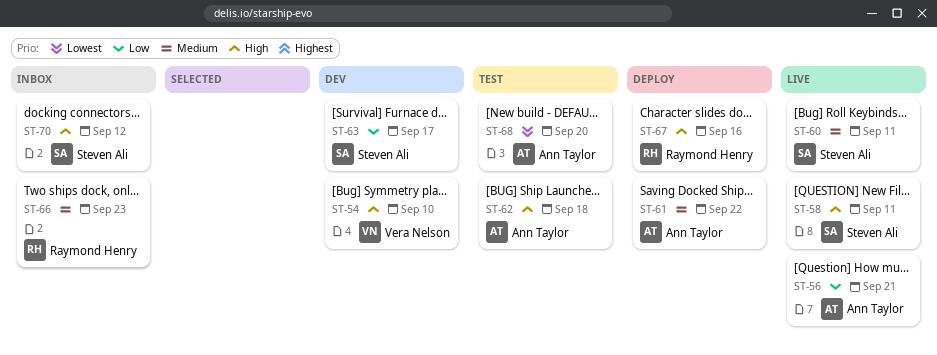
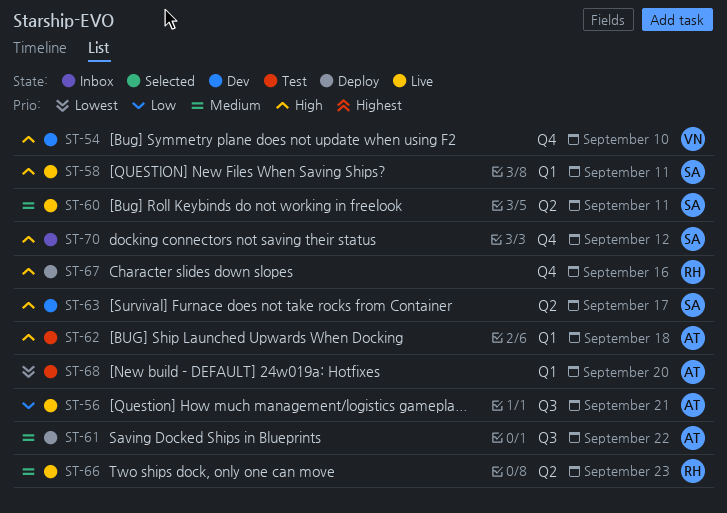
ST-63, priority: Low -> High
ST-66, status: Inbox -> Live

